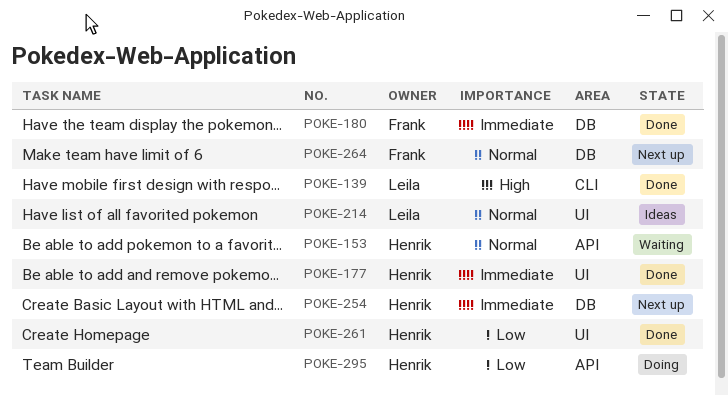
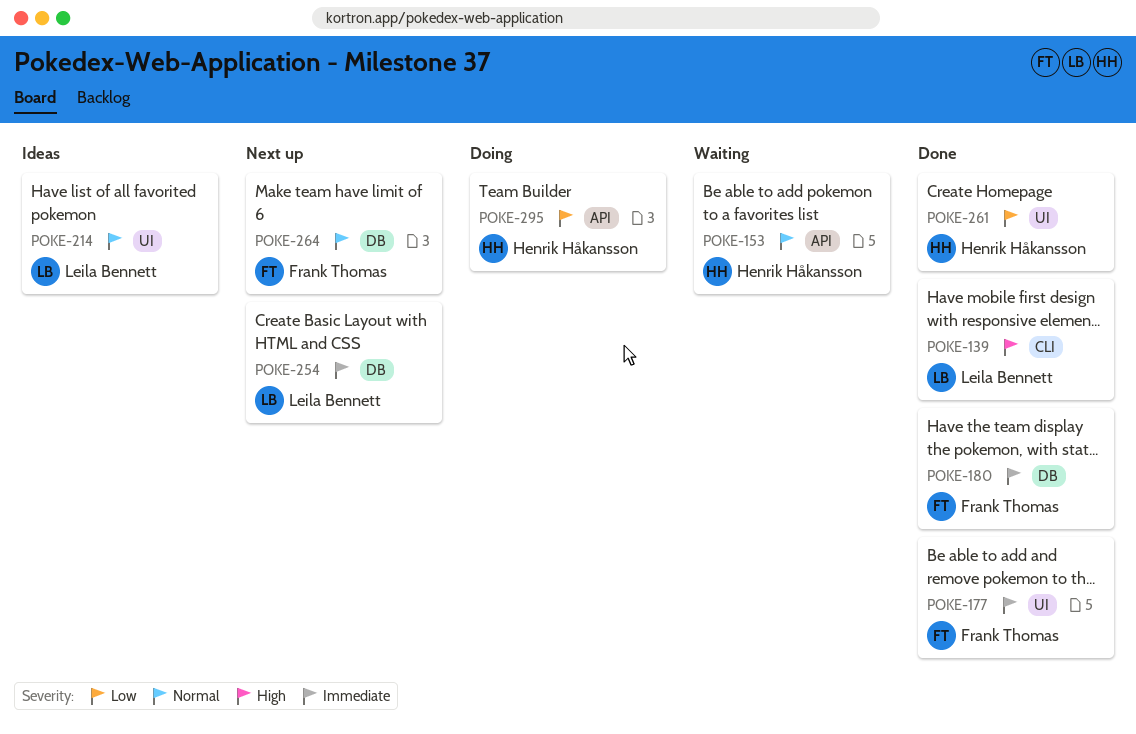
POKE-177, owner: Henrik Håkansson -> Frank Thomas
POKE-254, owner: Henrik Håkansson -> Leila Bennett

